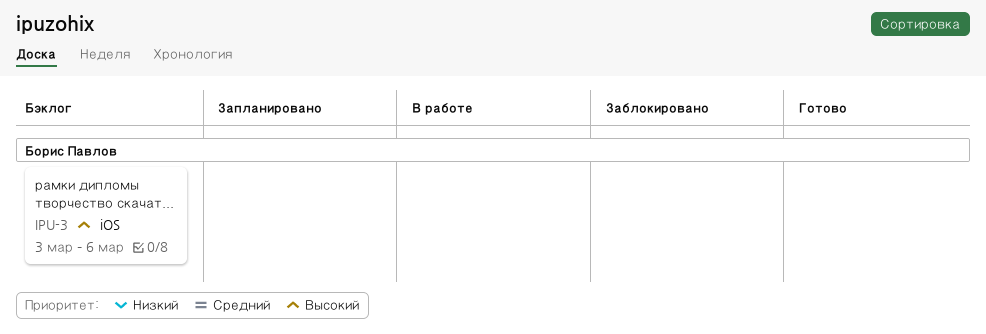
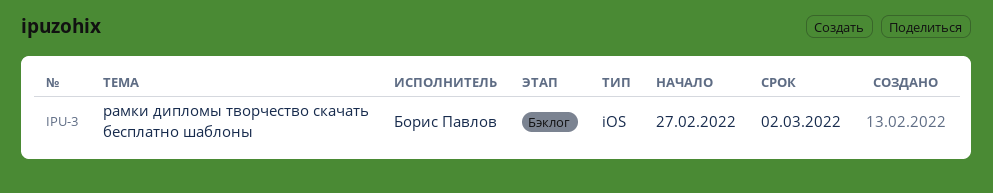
IPU-3, start: Mar 3 -> Feb 27
IPU-3, due: Mar 6 -> Mar 2

